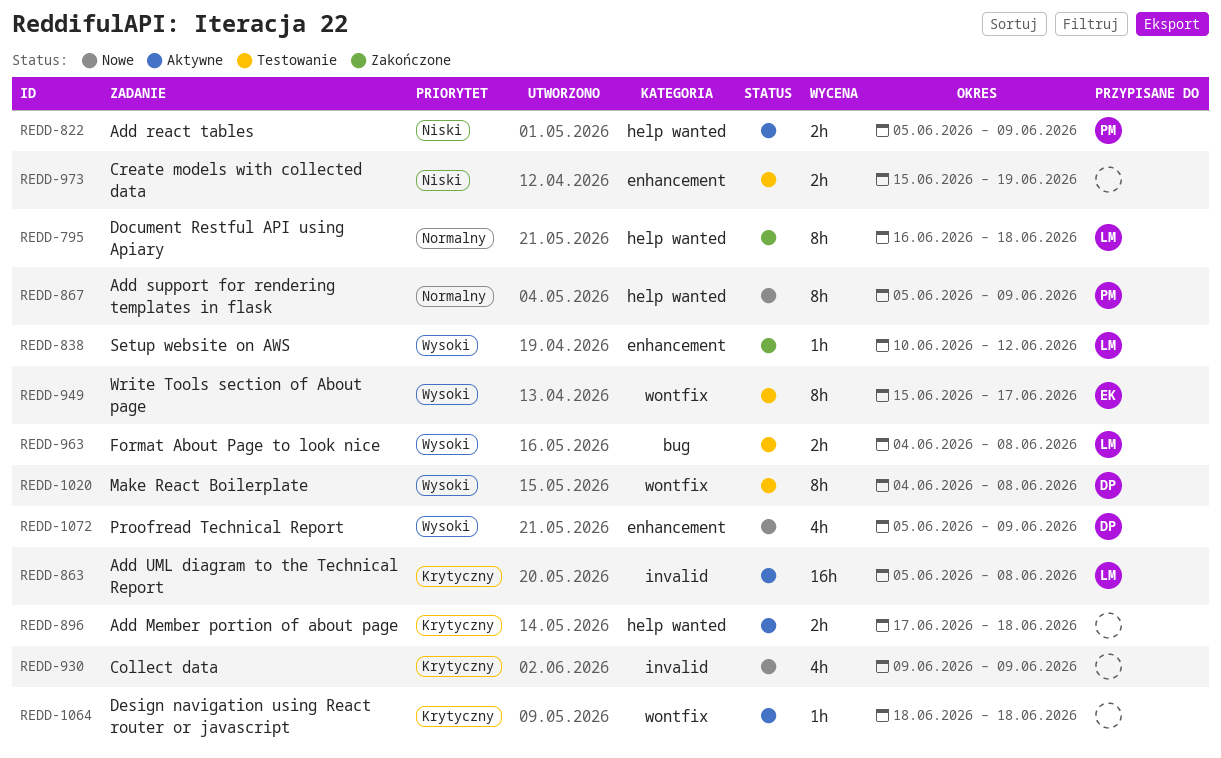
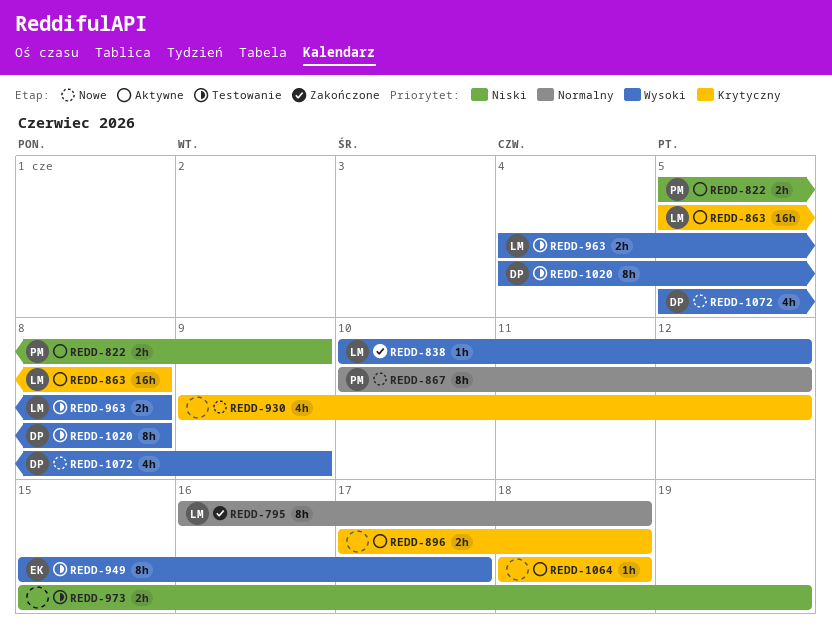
REDD-867, start: Jun 5 -> Jun 10
REDD-867, due: Jun 9 -> Jun 12
REDD-930, due: Jun 9 -> Jun 12

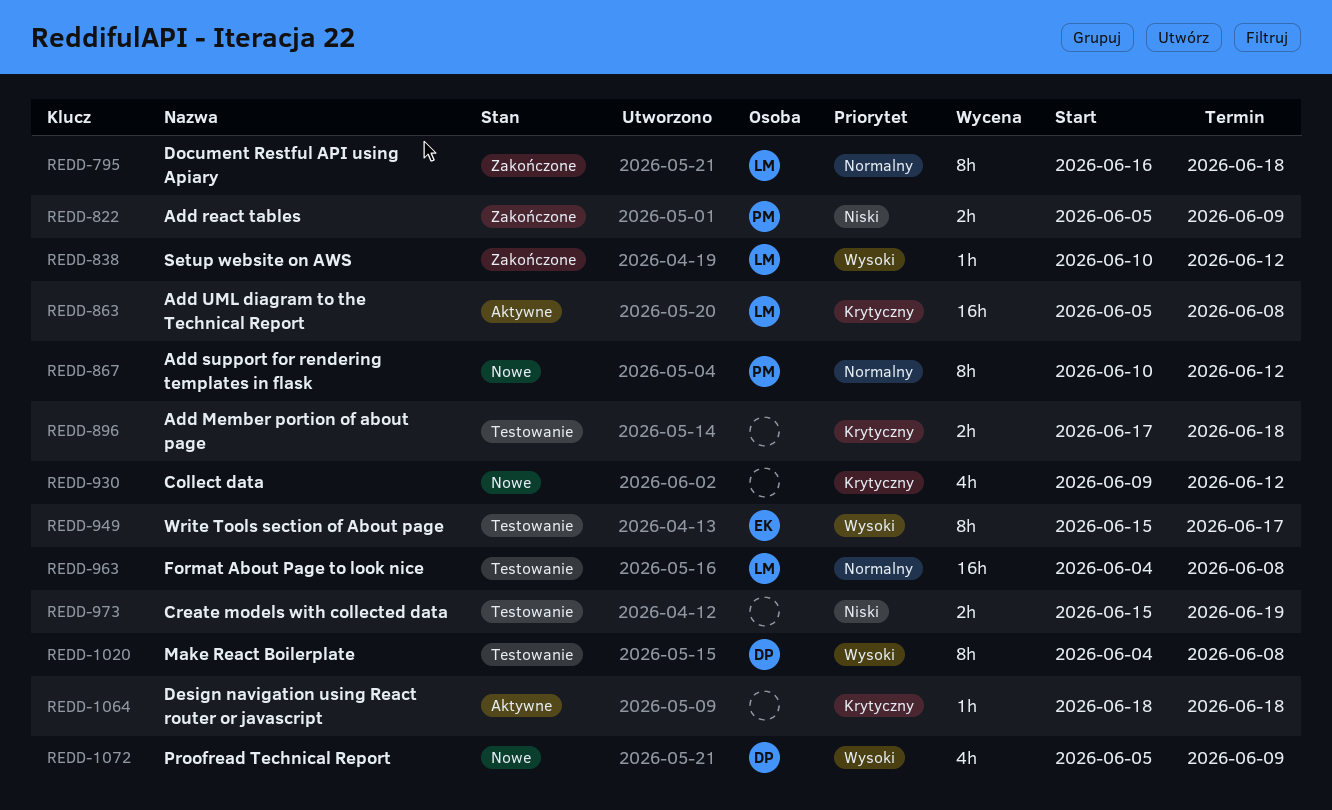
REDD-822, status: Aktywne -> Zakończone
REDD-896, status: Aktywne -> Testowanie
REDD-963, priority: Wysoki -> Normalny
REDD-963, estimate: 2h -> 16h

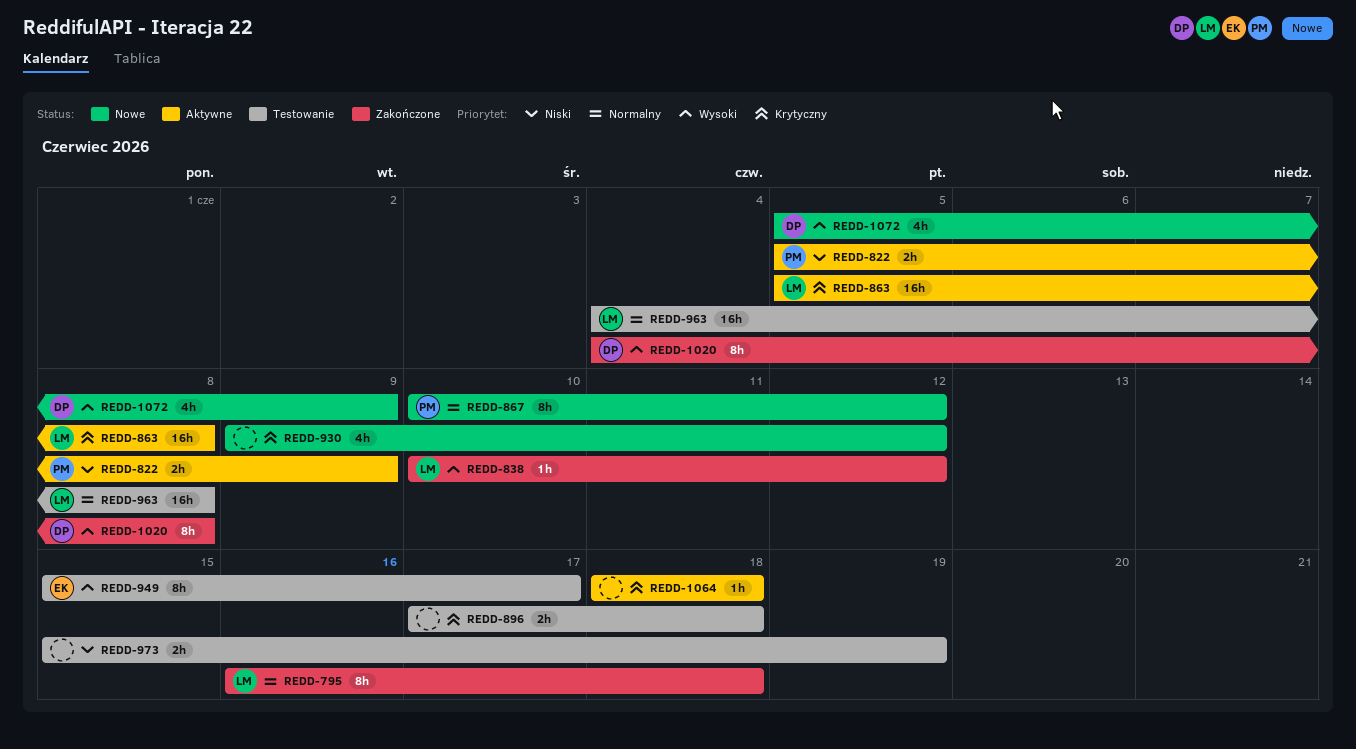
REDD-822, status: Zakończone -> Aktywne
REDD-1020, status: Testowanie -> Zakończone

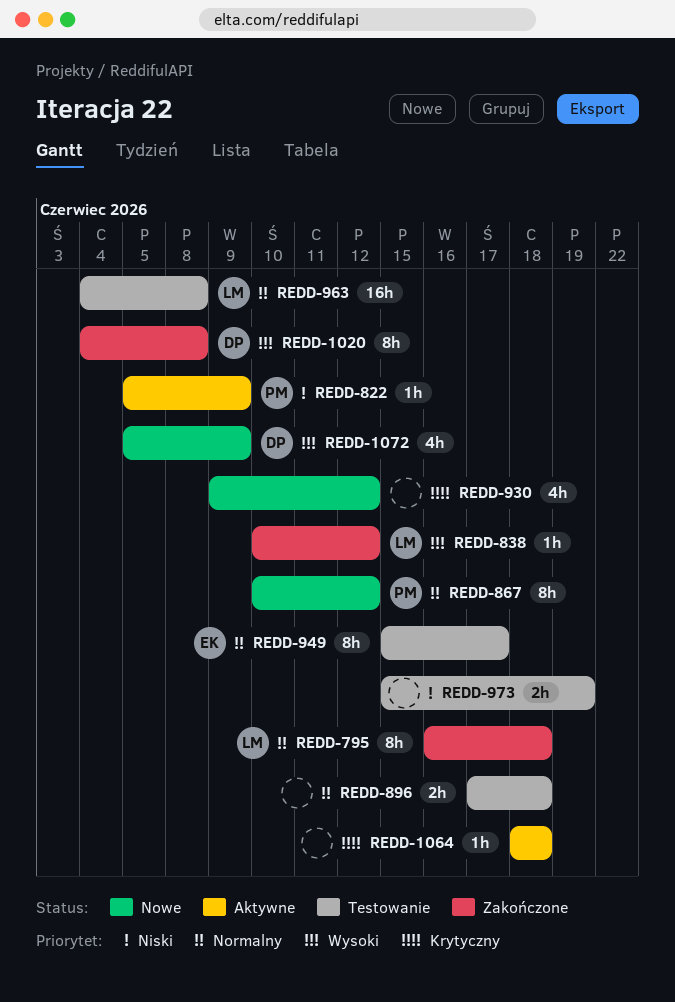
REDD-822, estimate: 2h -> 1h
REDD-863: present -> none
REDD-896, priority: Krytyczny -> Normalny
REDD-949, priority: Wysoki -> Normalny

